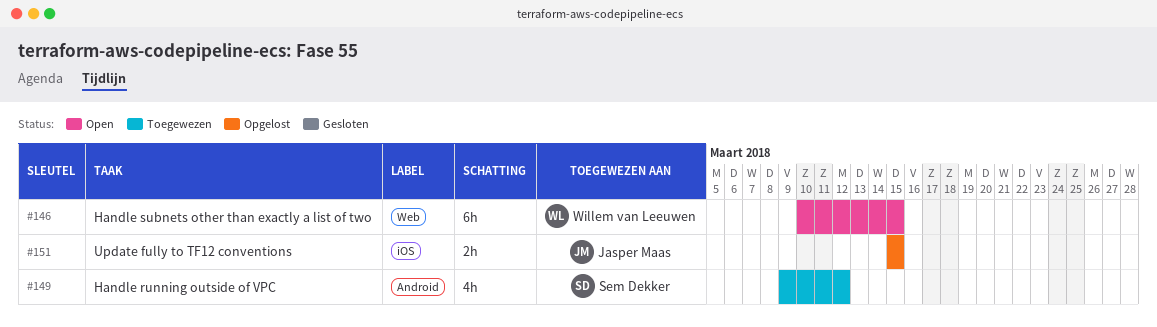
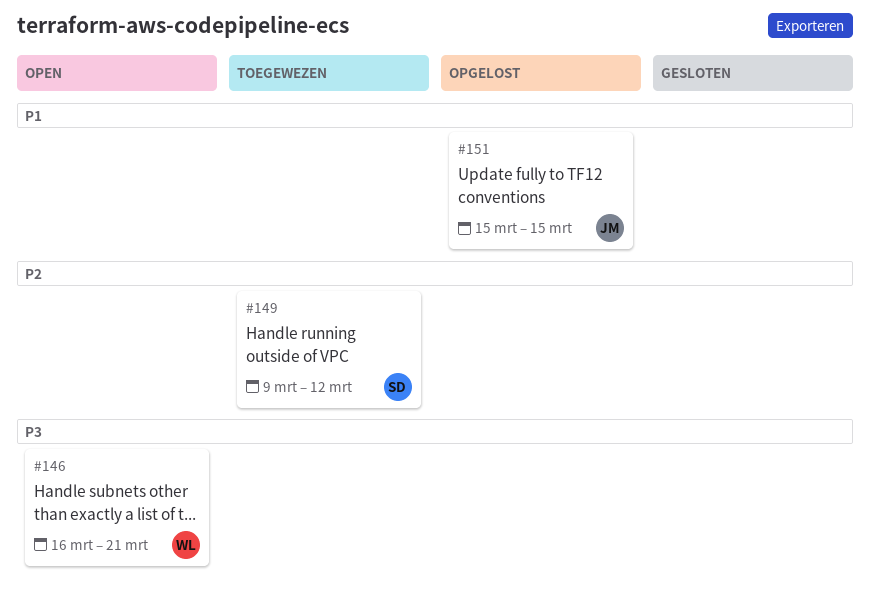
#146, start: Mar 10 -> Mar 16
#146, due: Mar 15 -> Mar 21

